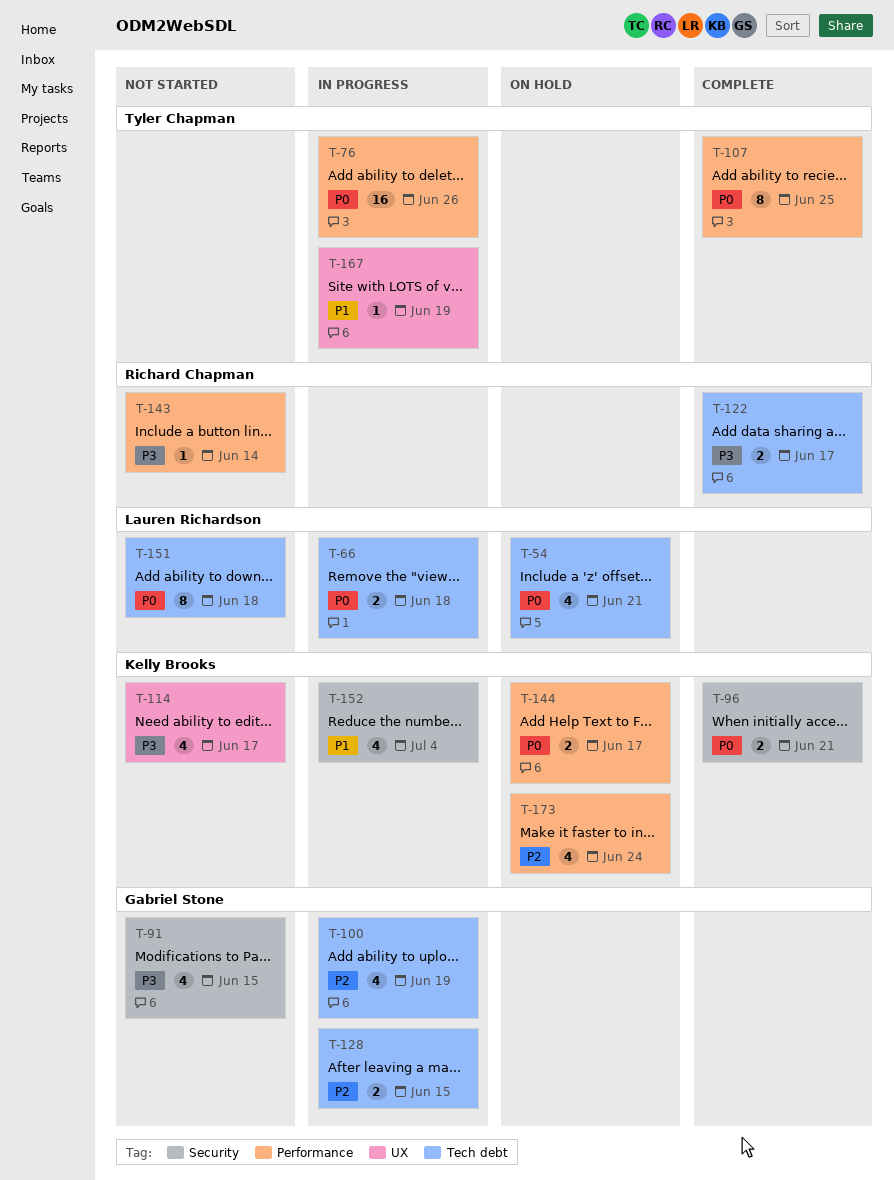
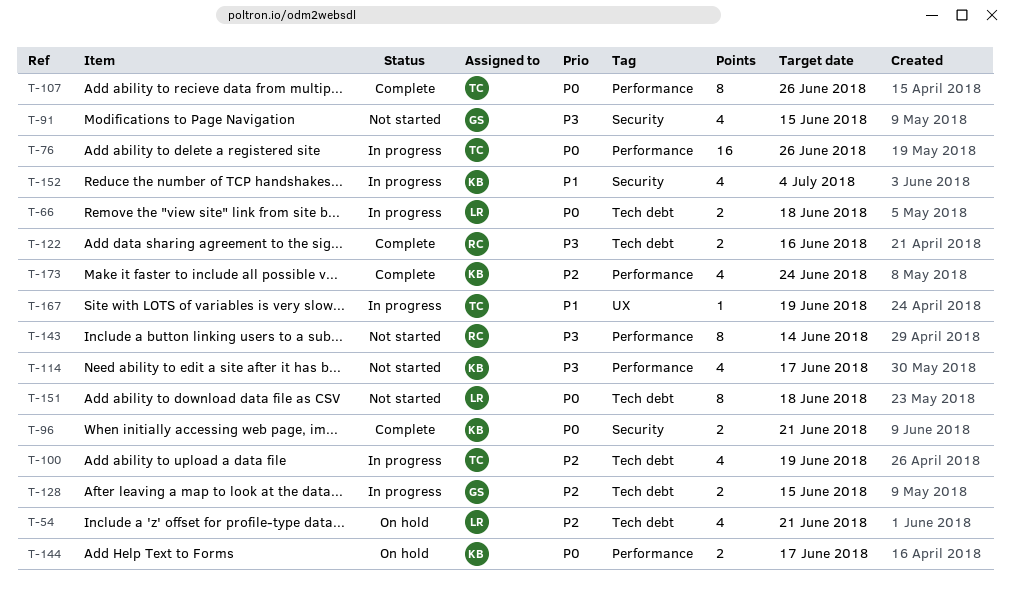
T-54, priority: P0 -> P2
T-100, owner: Gabriel Stone -> Tyler Chapman
T-107, due: Jun 25 -> Jun 26
T-114, label: UX -> Performance
T-122, due: Jun 17 -> Jun 16
T-143, estimate: 1 -> 8
T-173, status: On hold -> Complete

